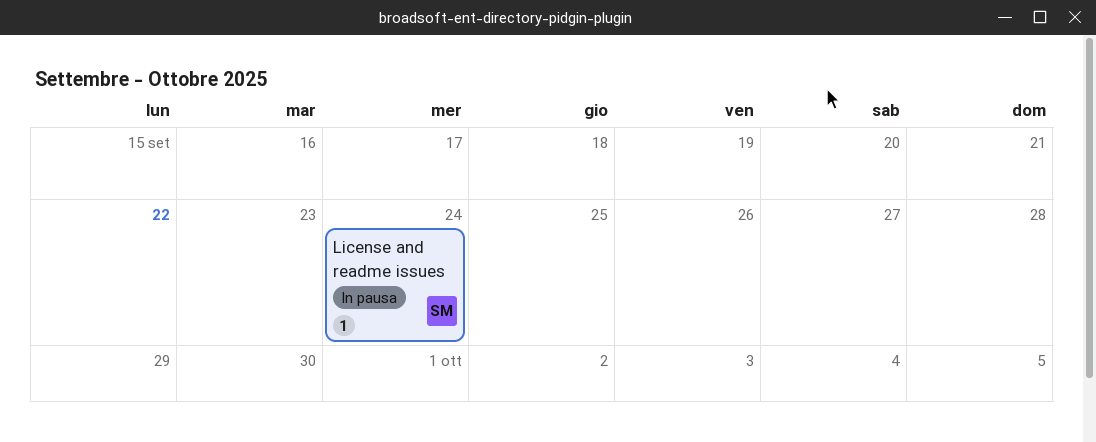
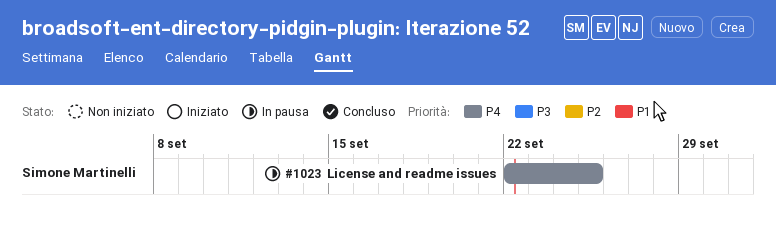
License and readme issues, due: Sep 24 -> Sep 25

